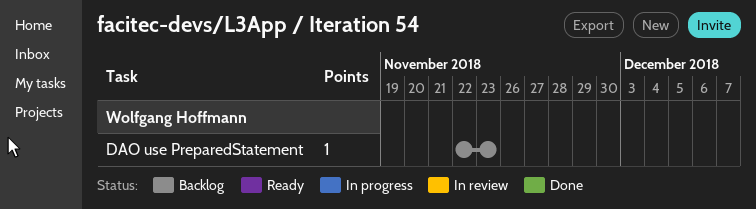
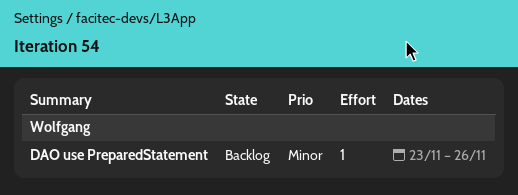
DAO use PreparedStatement, start: Nov 22 -> Nov 23
DAO use PreparedStatement, due: Nov 23 -> Nov 26

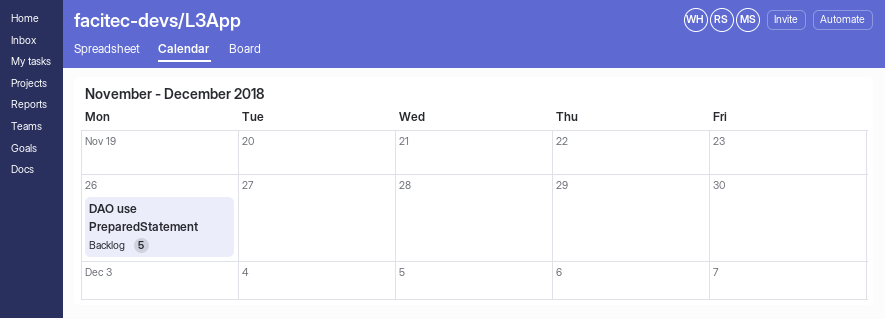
DAO use PreparedStatement, estimate: 1 -> 5

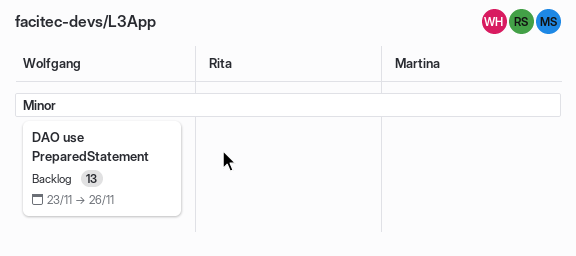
DAO use PreparedStatement, estimate: 5 -> 13

